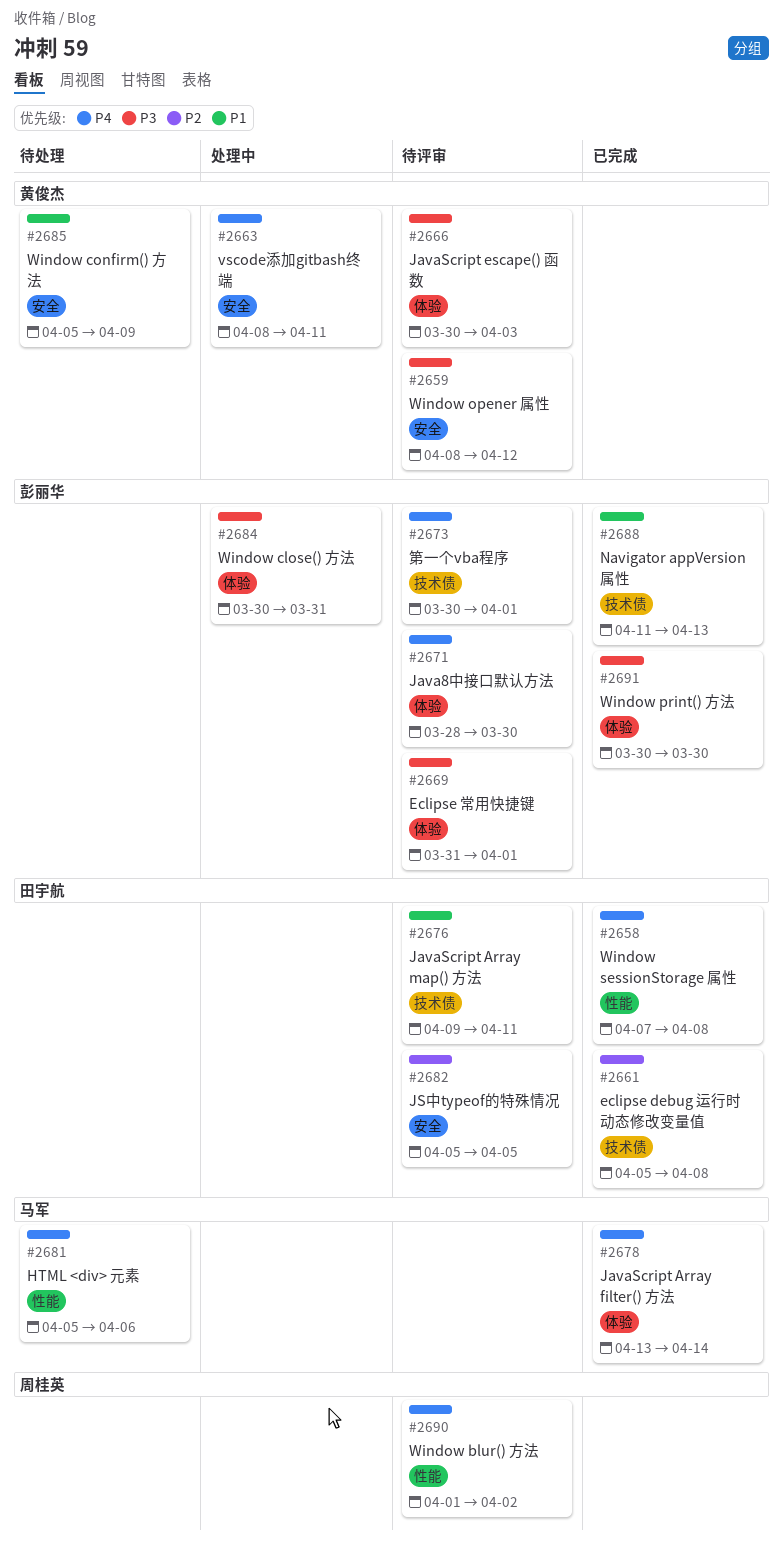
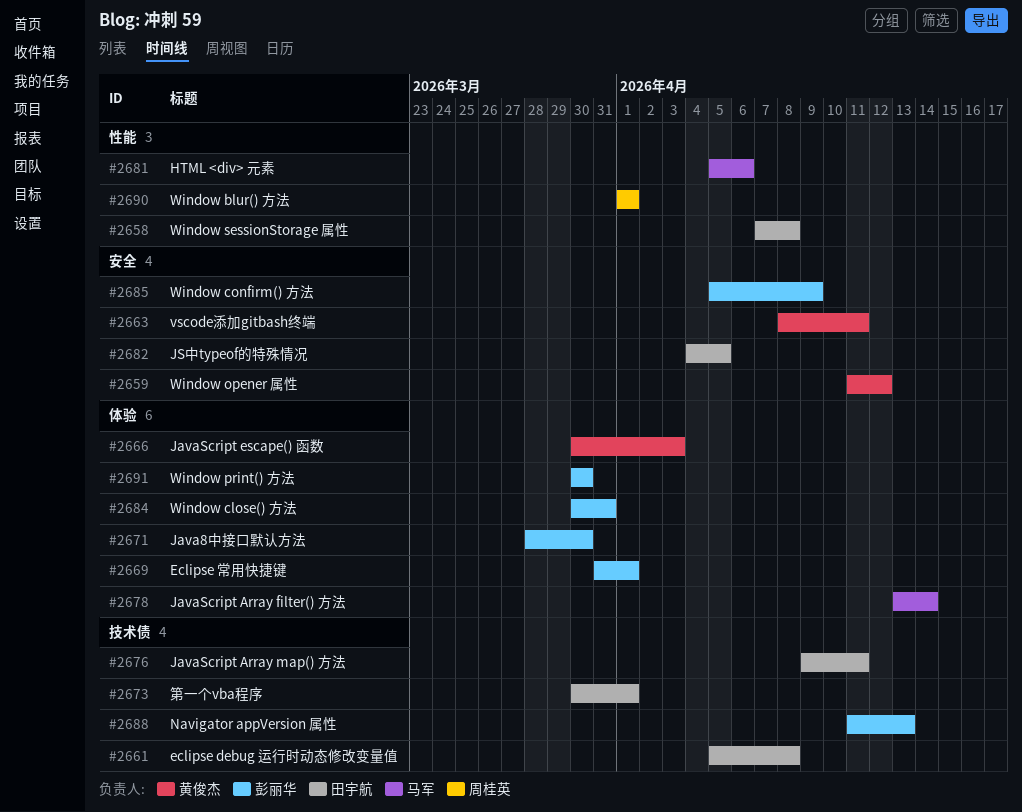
#2659, start: Apr 8 -> Apr 11
#2673, owner: 彭丽华 -> 田宇航
#2682, start: Apr 5 -> Apr 4
#2685, owner: 黄俊杰 -> 彭丽华
#2690, due: Apr 2 -> Apr 1

